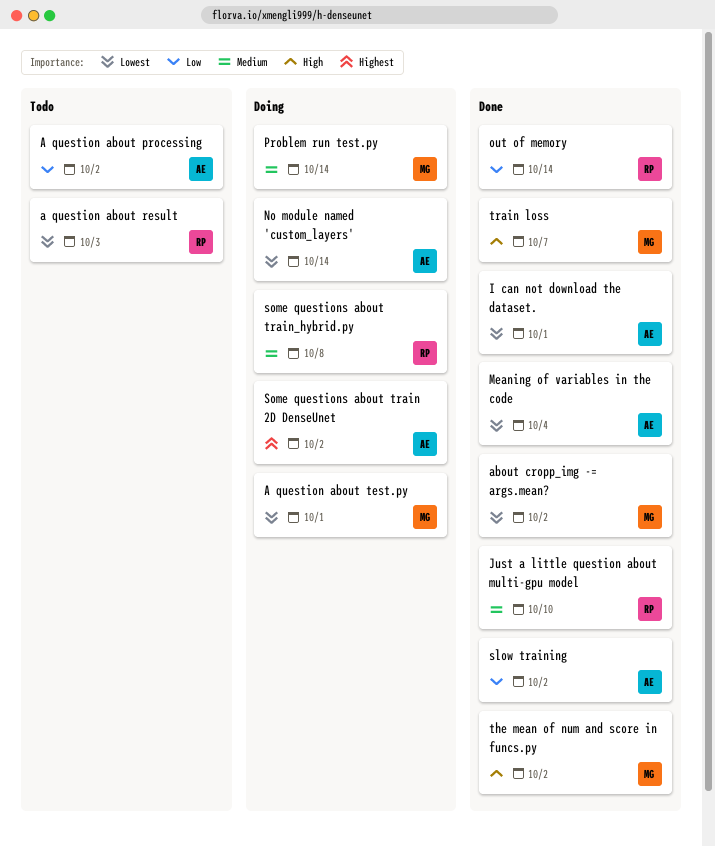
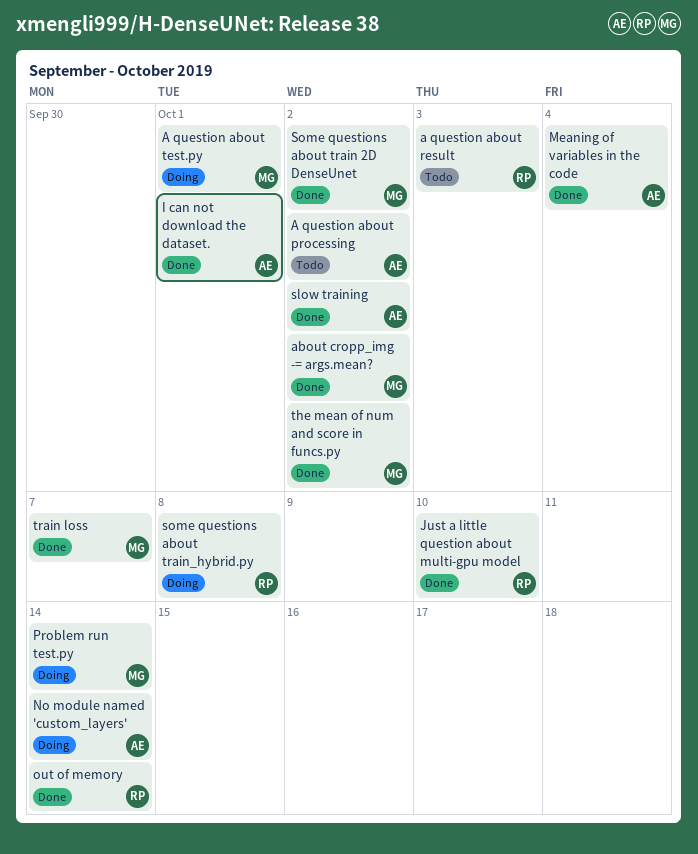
Some questions about train 2D DenseUnet, status: Doing -> Done
Some questions about train 2D DenseUnet, owner: AE -> MG

